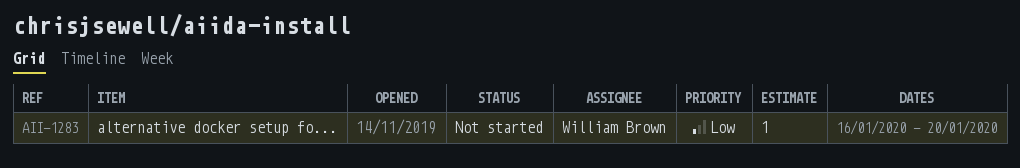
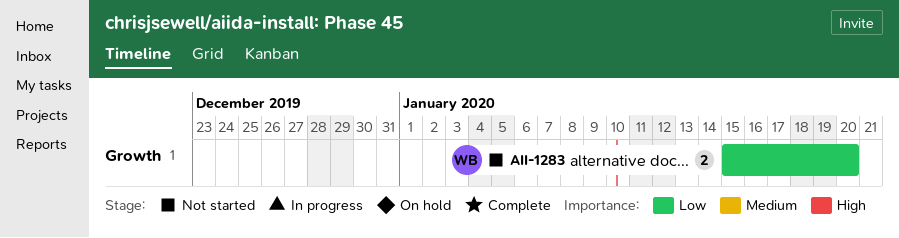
AII-1283, estimate: 1 -> 2
AII-1283, start: Jan 16 -> Jan 15

